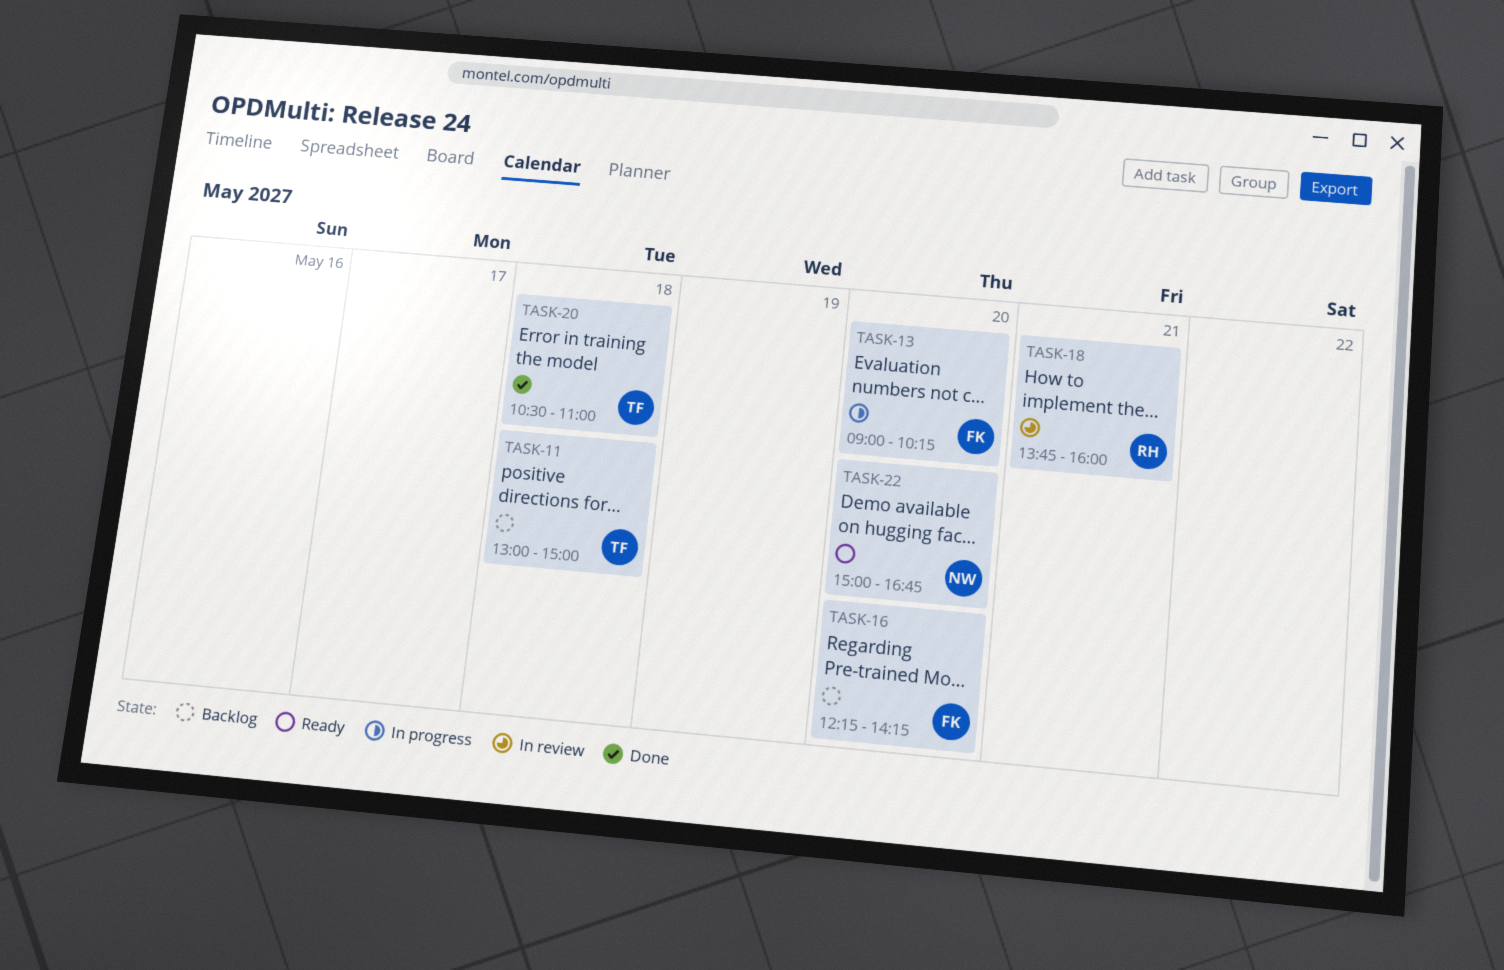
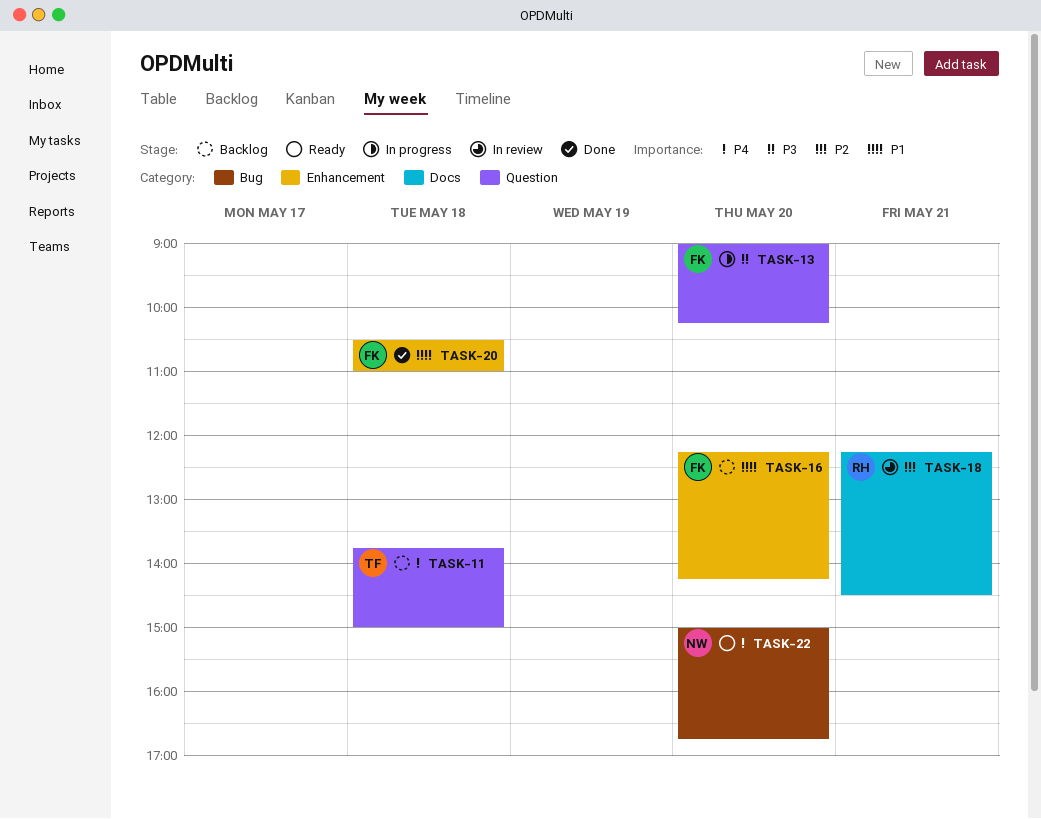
TASK-11, begins: 13:00 -> 13:45
TASK-18, begins: 13:45 -> 12:15
TASK-18, ends: 16:00 -> 14:30
TASK-20, owner: TF -> FK

